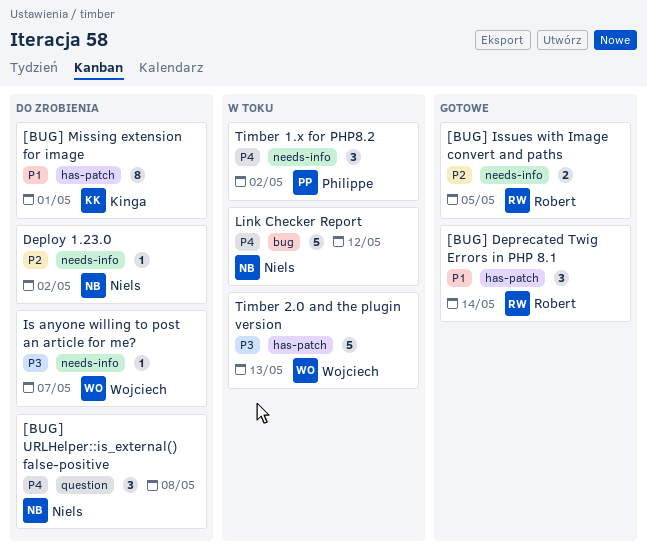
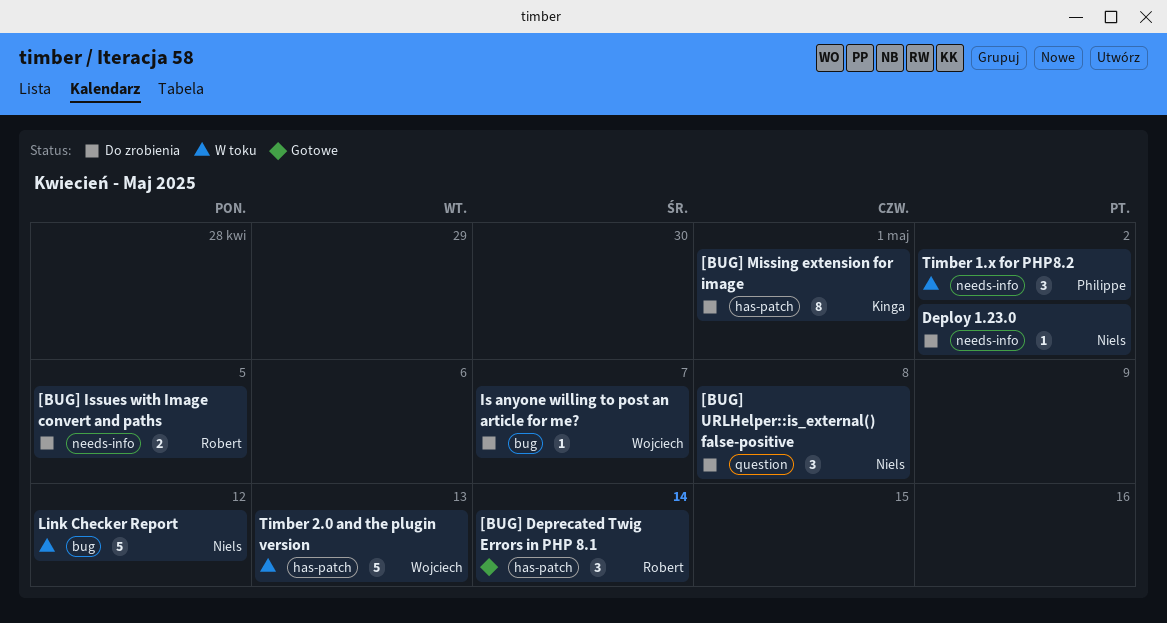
[BUG] Issues with Image convert and paths, status: Gotowe -> Do zrobienia
Is anyone willing to post an article for me?, label: needs-info -> bug

